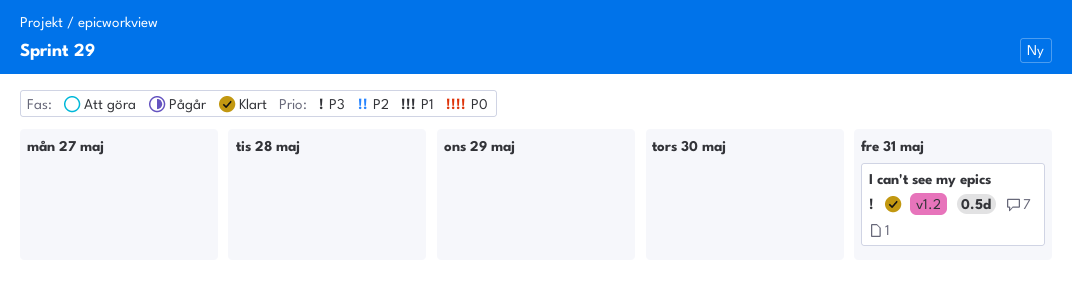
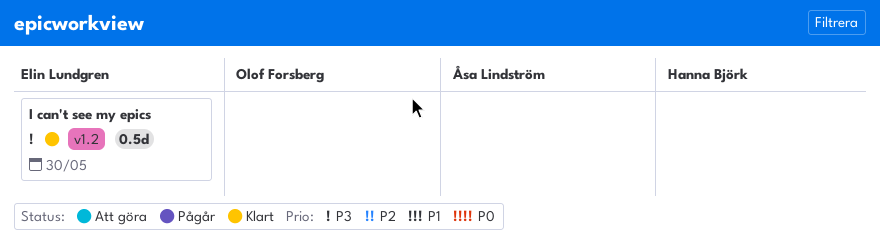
I can't see my epics, due: May 31 -> May 30

